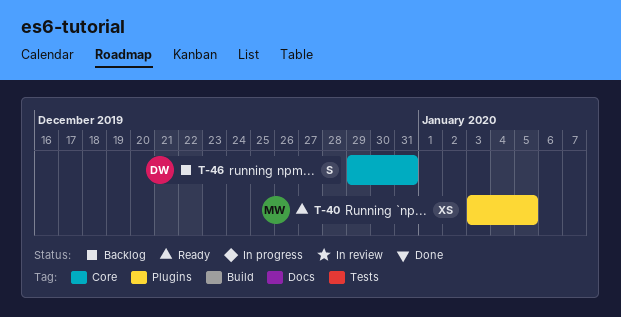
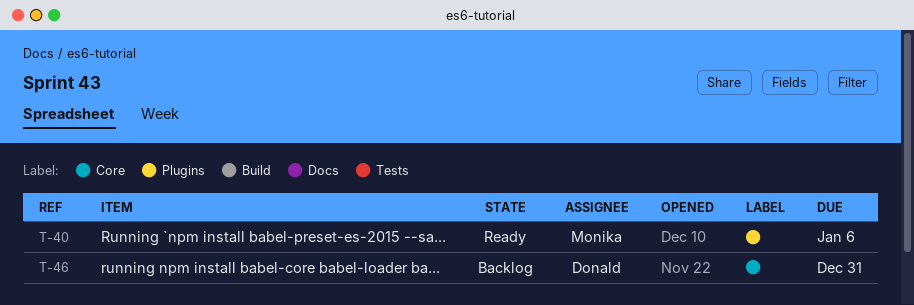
T-40, due: Jan 5 -> Jan 6

